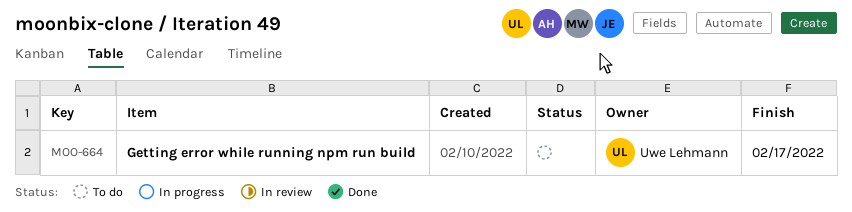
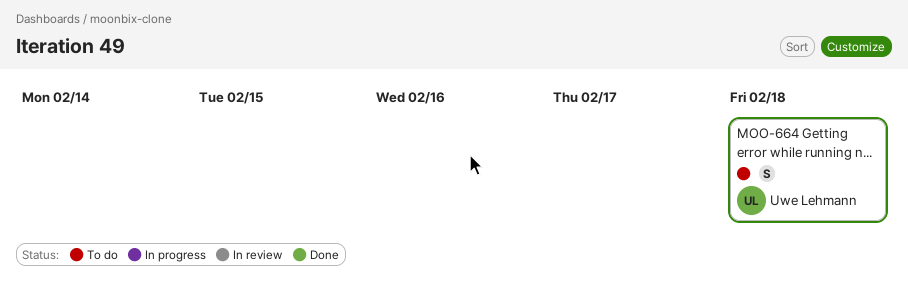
MOO-664, due: Feb 17 -> Feb 18

